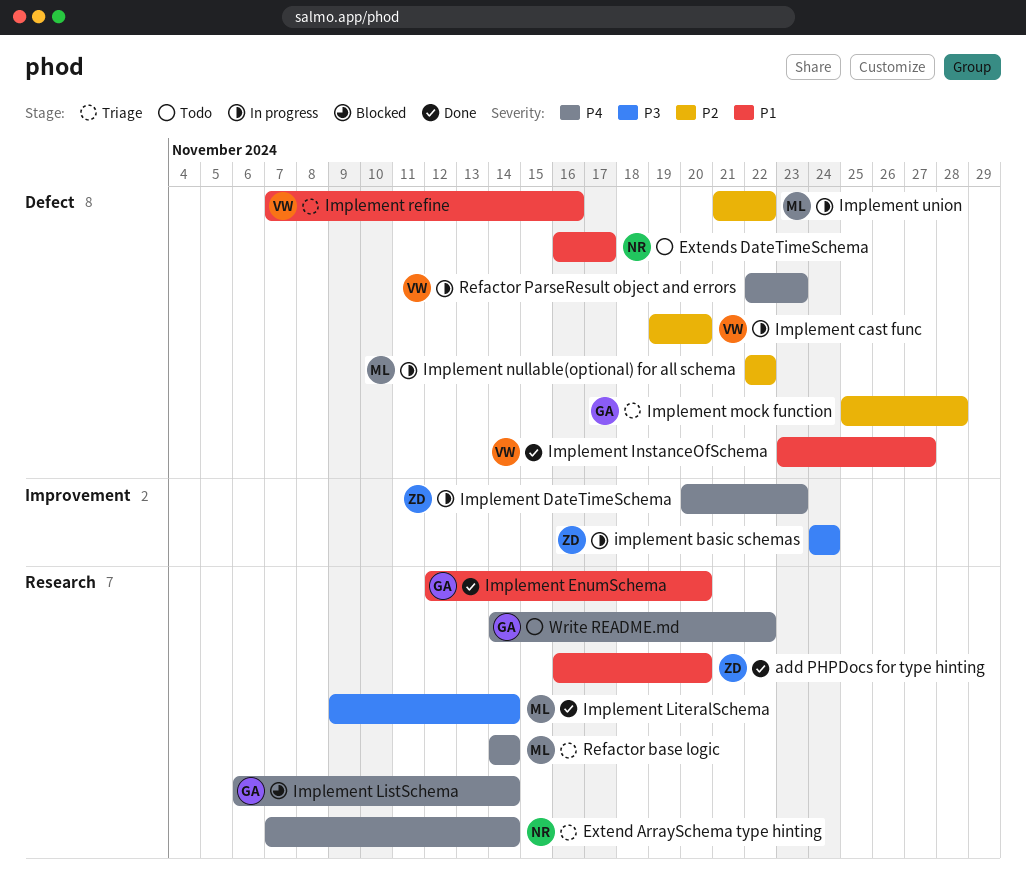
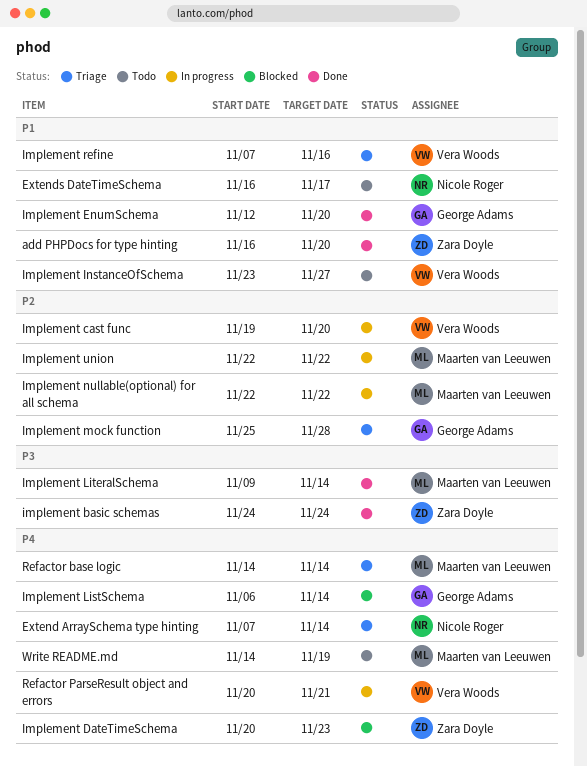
implement basic schemas, status: In progress -> Done
Implement DateTimeSchema, status: In progress -> Blocked
Implement InstanceOfSchema, status: Done -> Todo
Implement union, start: Nov 21 -> Nov 22
Refactor ParseResult object and errors, start: Nov 22 -> Nov 20
Refactor ParseResult object and errors, due: Nov 23 -> Nov 21
Write README.md, owner: George Adams -> Maarten van Leeuwen
Write README.md, due: Nov 22 -> Nov 19

